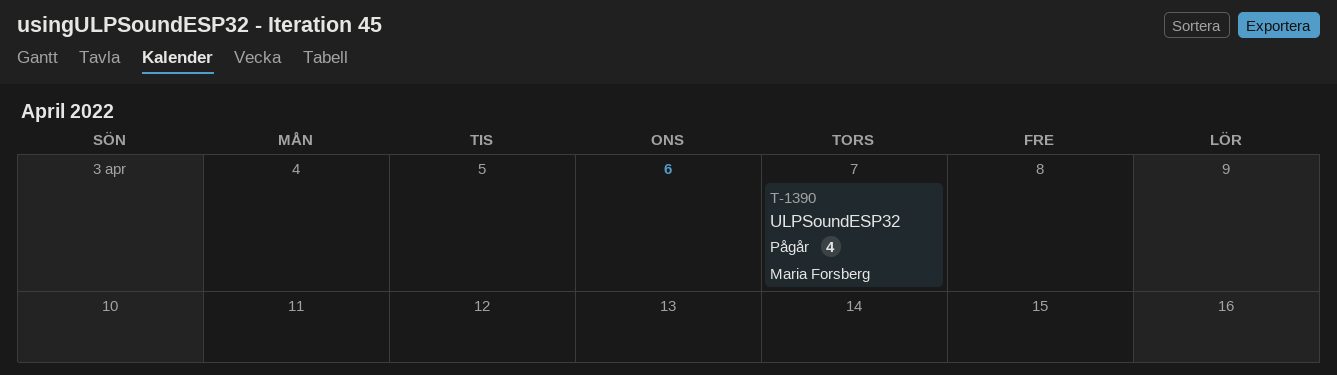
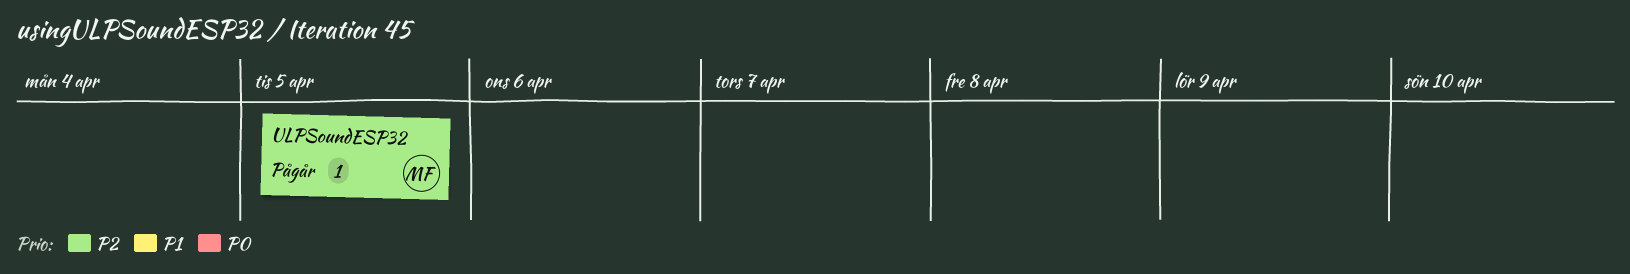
ULPSoundESP32, estimate: 4 -> 1
ULPSoundESP32, due: Apr 7 -> Apr 5

